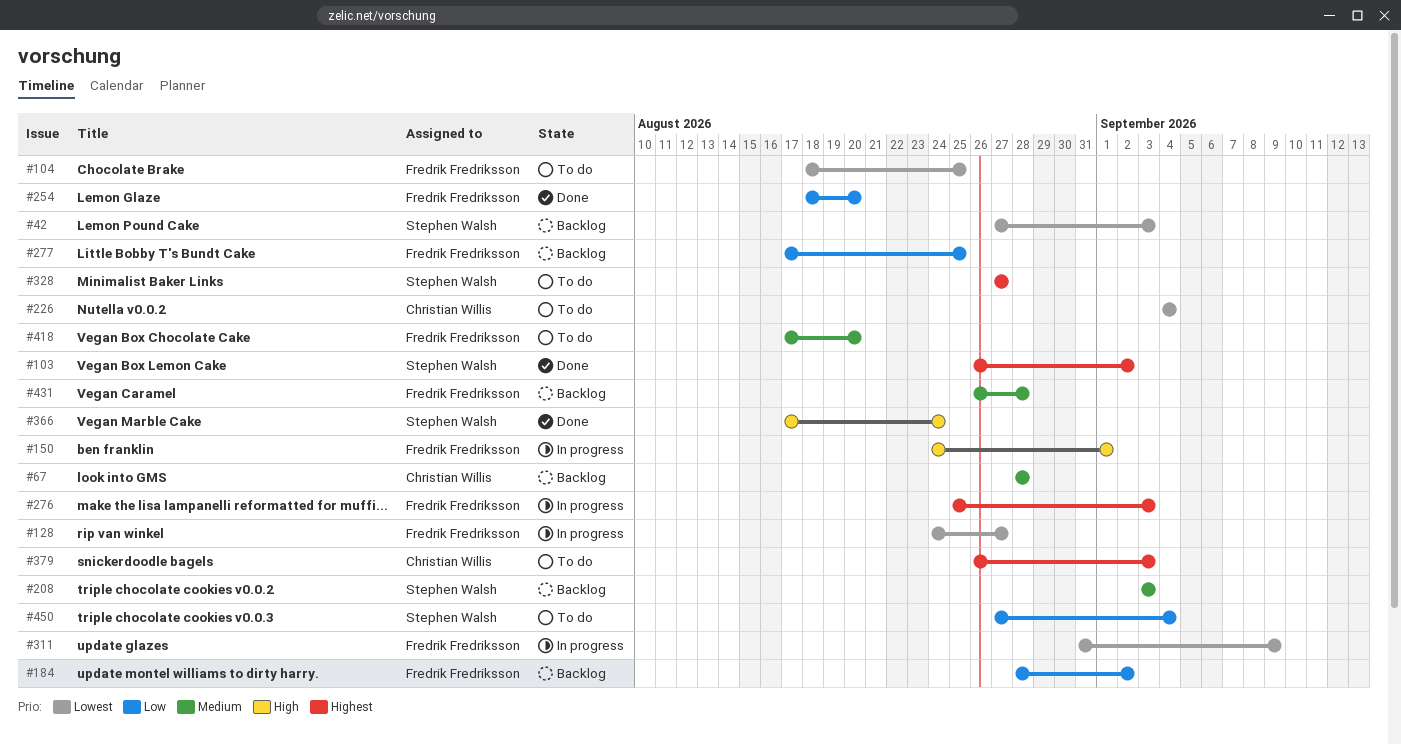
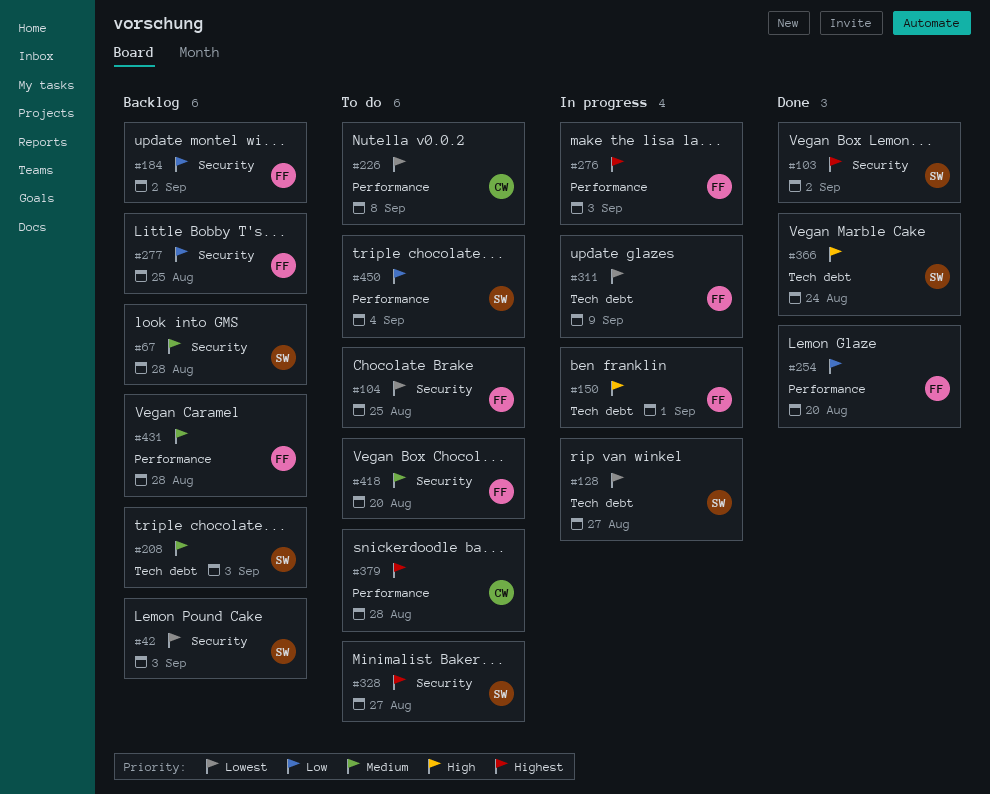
#67, owner: Christian Willis -> Stephen Walsh
#128, owner: Fredrik Fredriksson -> Stephen Walsh
#226, due: Sep 4 -> Sep 8
#379, due: Sep 3 -> Aug 28

